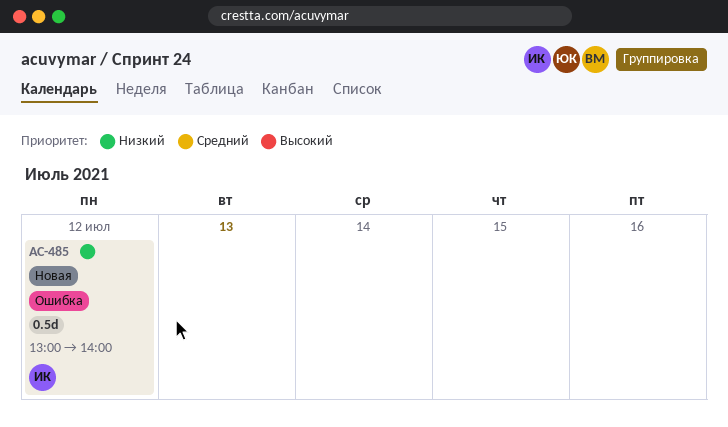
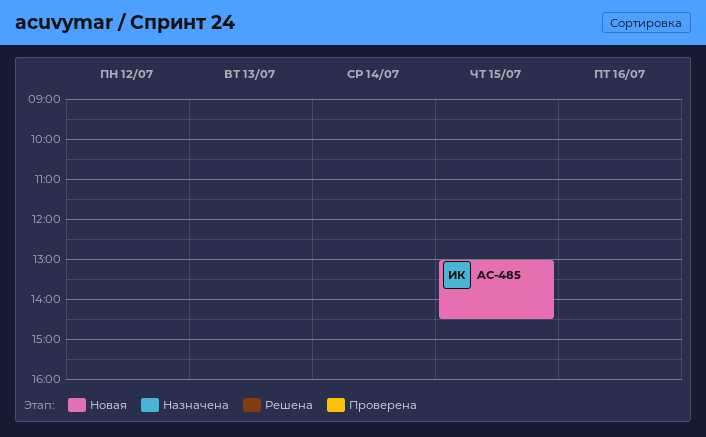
AC-485, day: Jul 12 -> Jul 15
AC-485, ends: 14:00 -> 14:30

